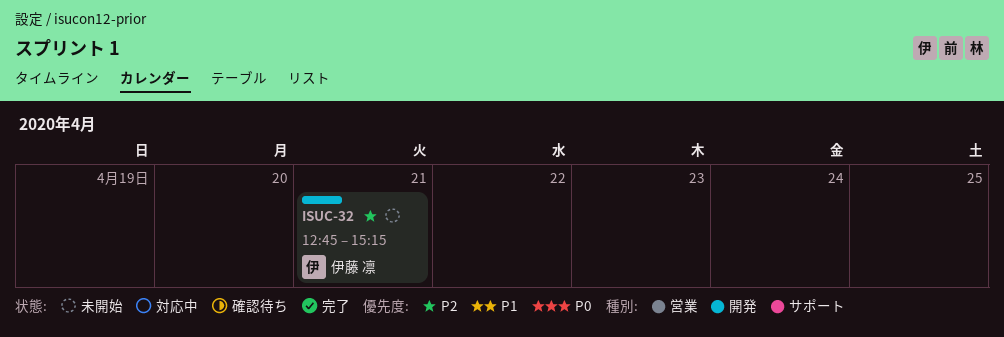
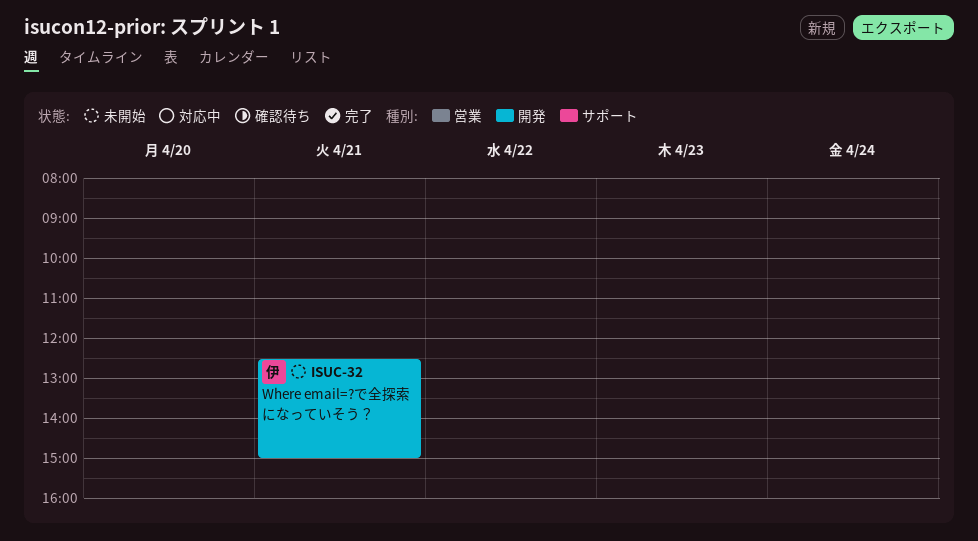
ISUC-32, begins: 12:45 -> 12:30
ISUC-32, ends: 15:15 -> 15:00

